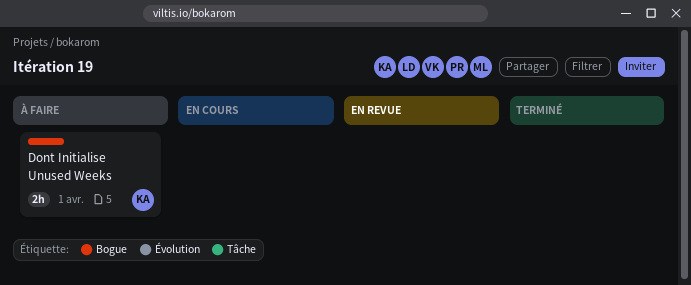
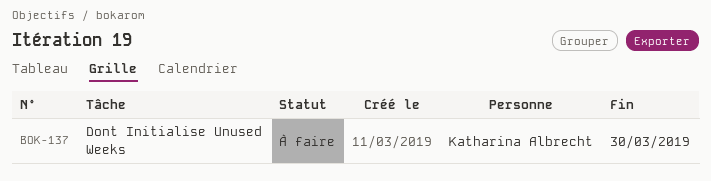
Dont Initialise Unused Weeks, due: Apr 1 -> Mar 30

